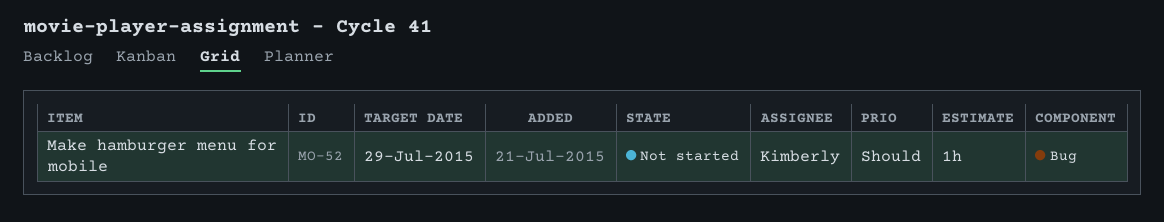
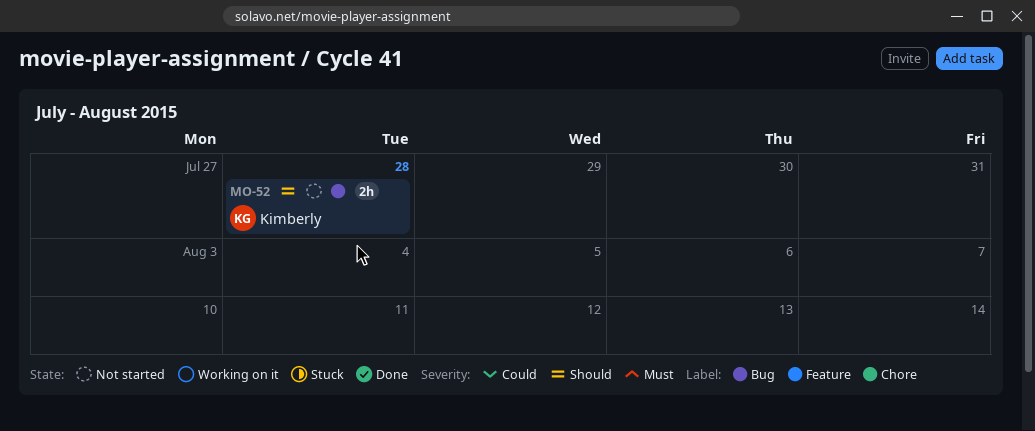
MO-52, estimate: 1h -> 2h
MO-52, due: Jul 29 -> Jul 28

